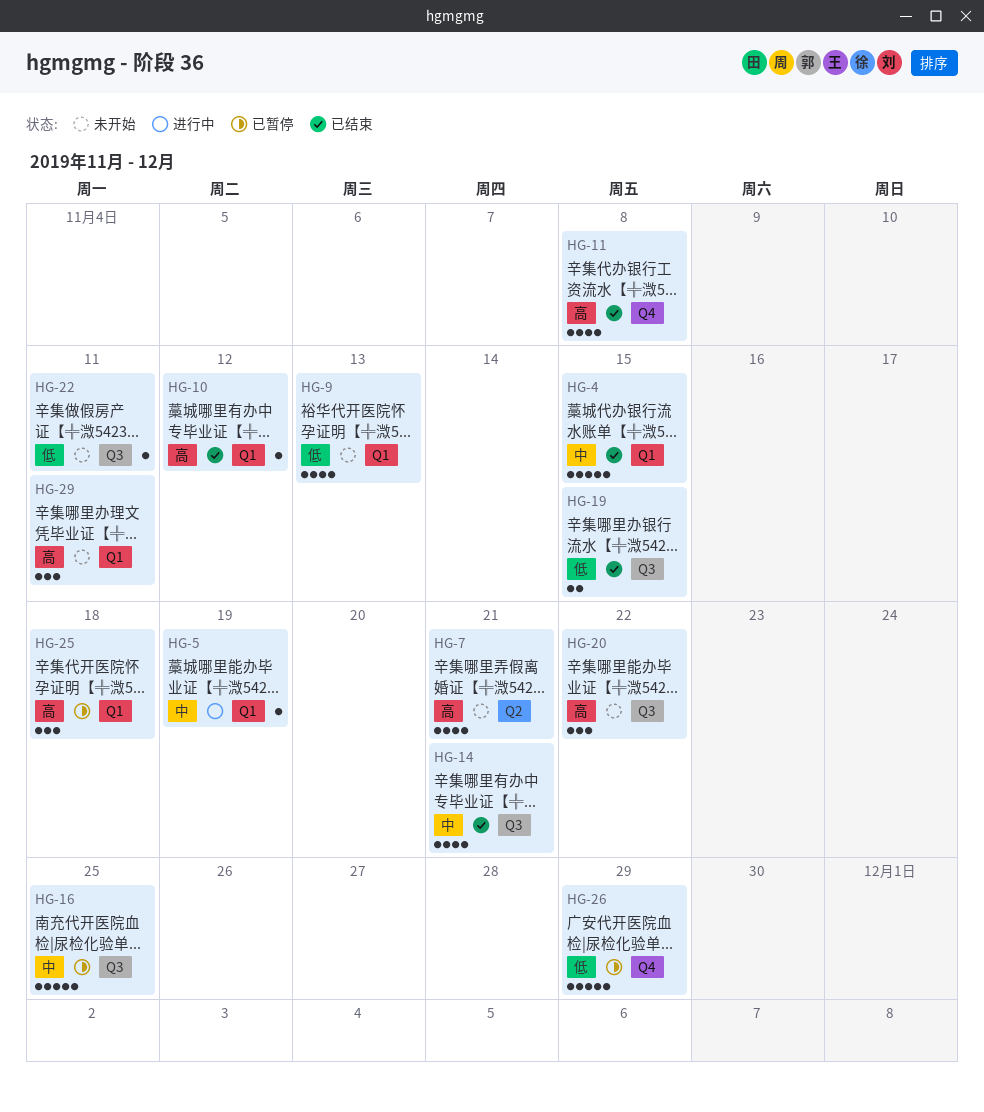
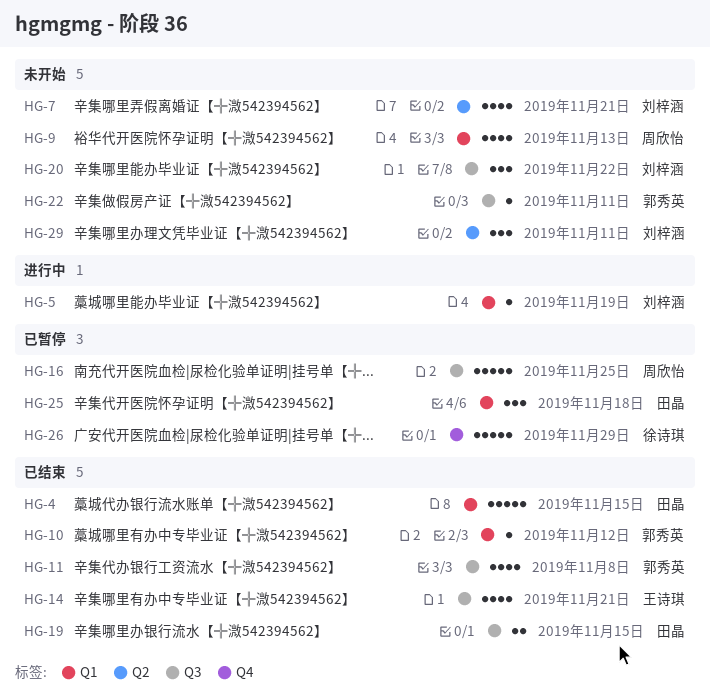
HG-11, label: Q4 -> Q3
HG-29, label: Q1 -> Q2

